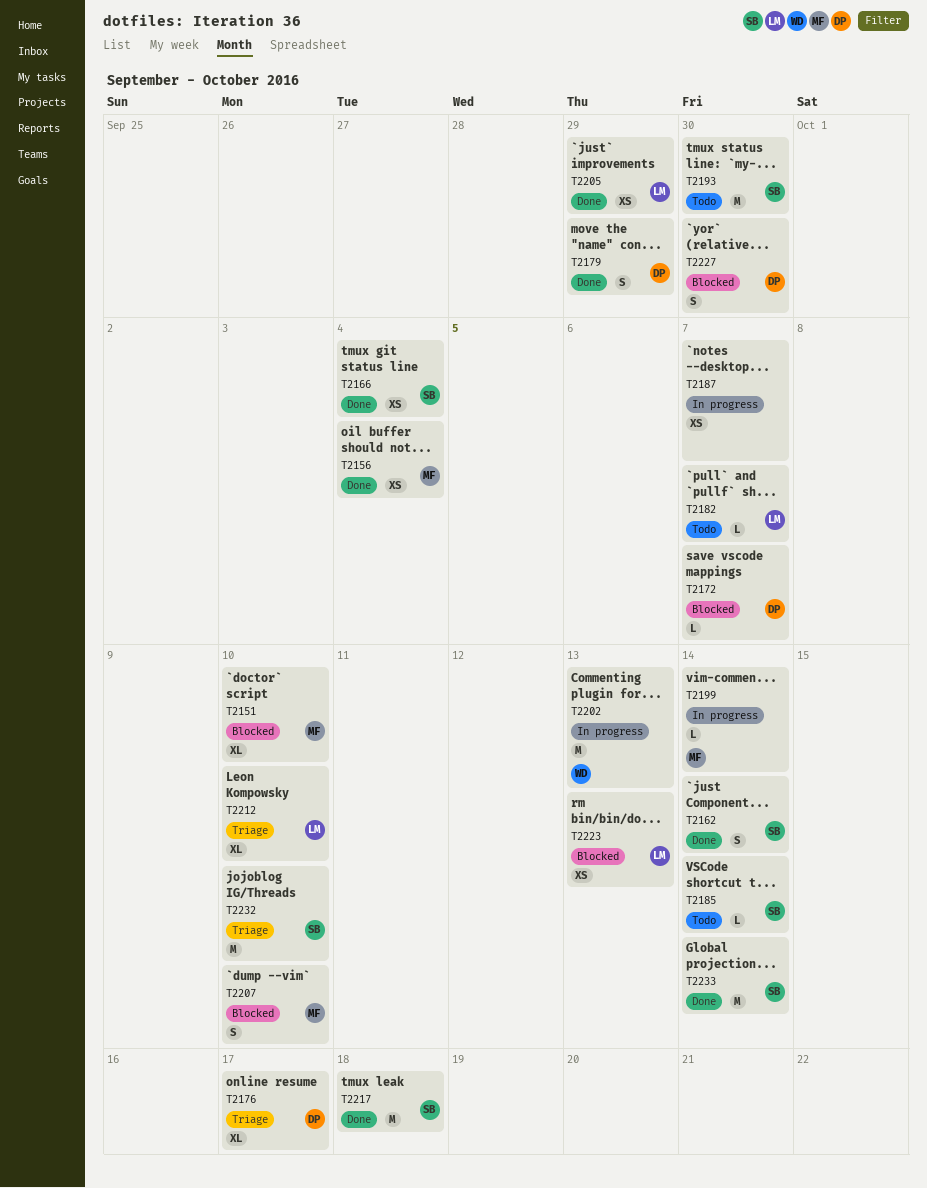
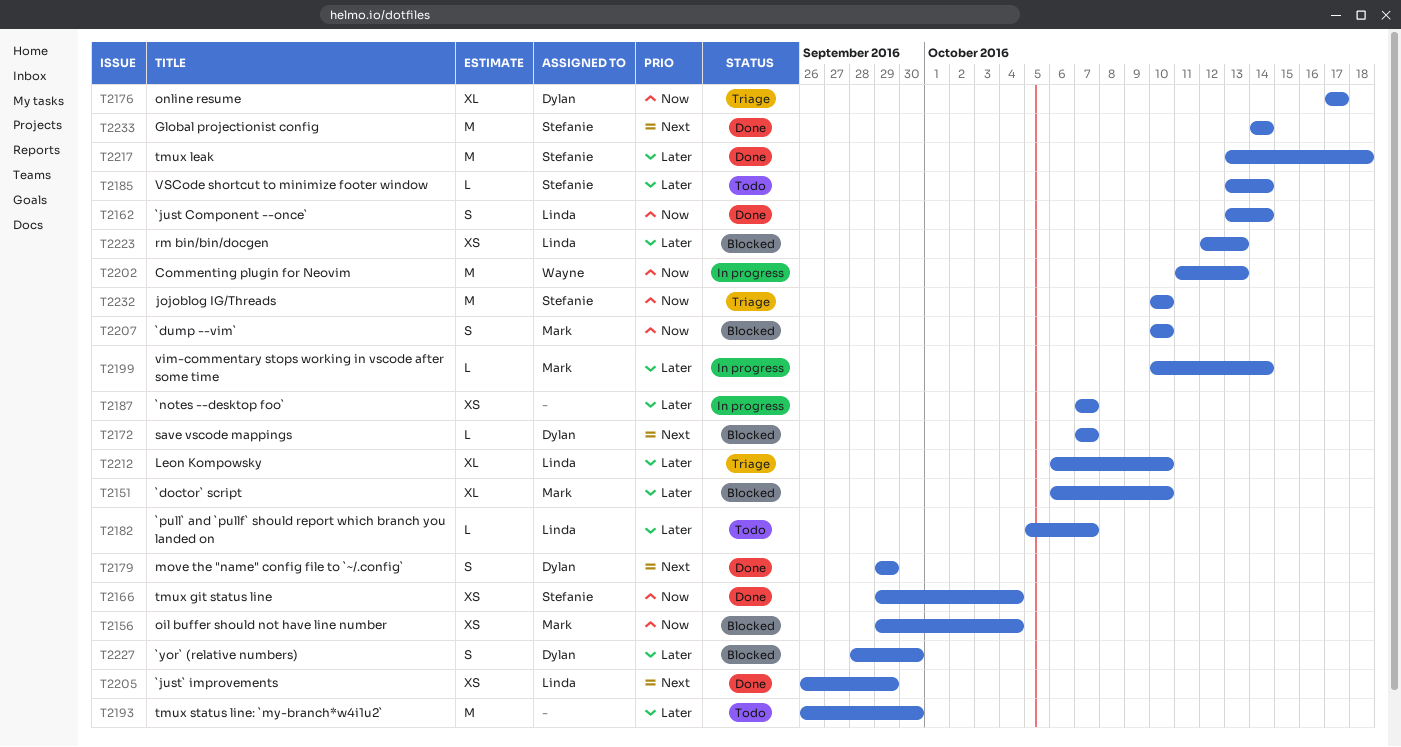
T2156, status: Done -> Blocked
T2162, owner: Stefanie -> Linda
T2193, owner: Stefanie -> none

